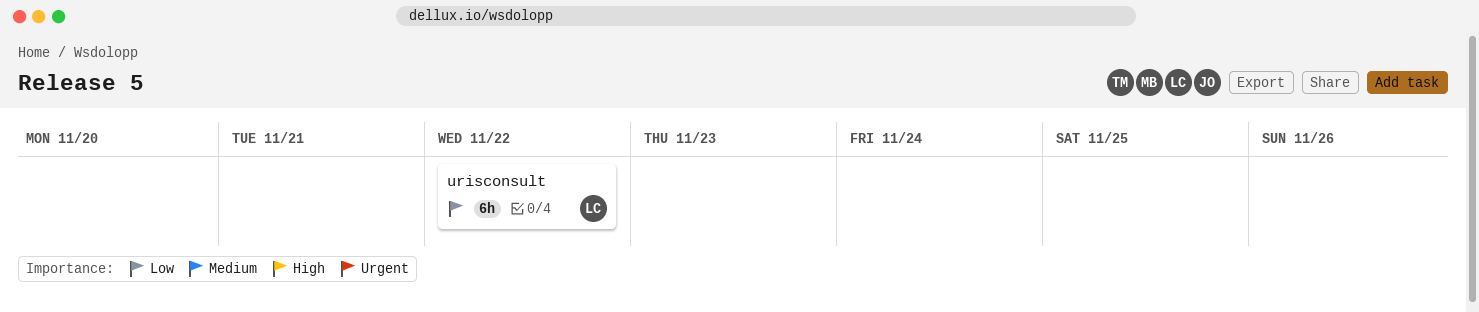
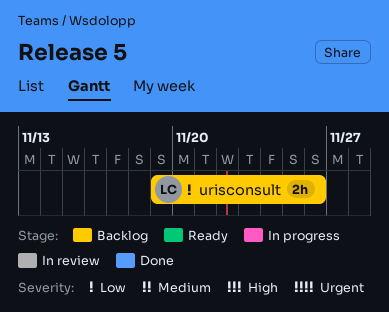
urisconsult, estimate: 6h -> 2h
urisconsult, due: Nov 22 -> Nov 26

